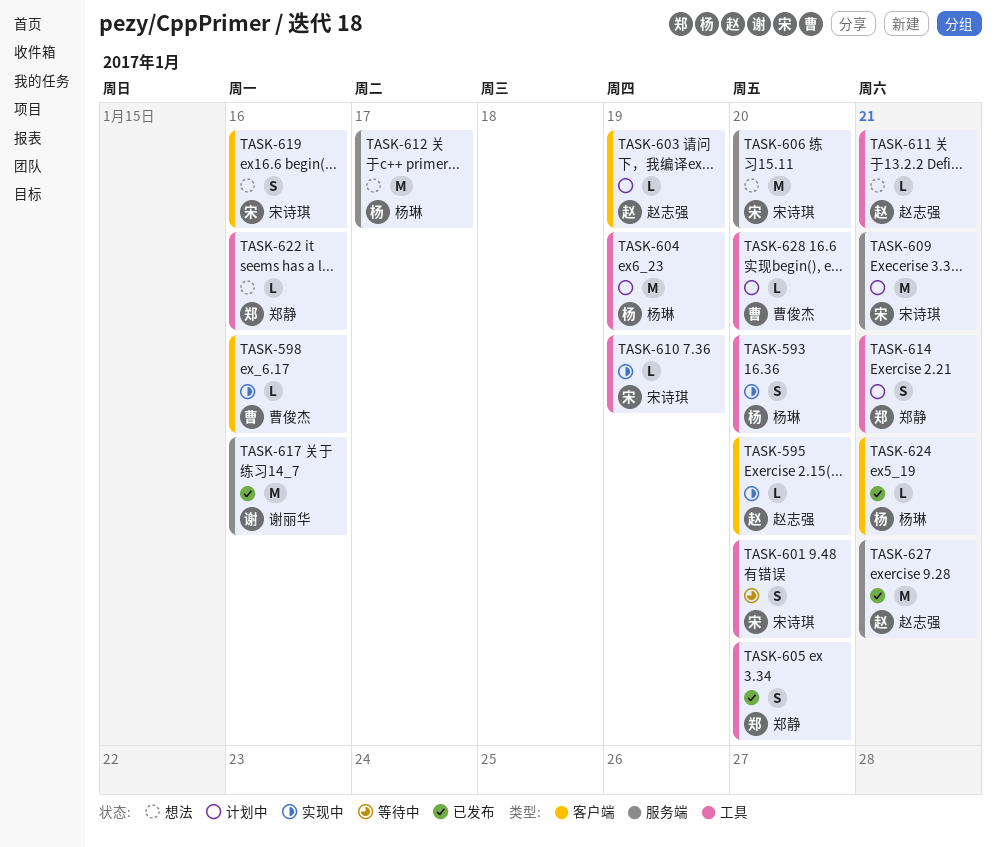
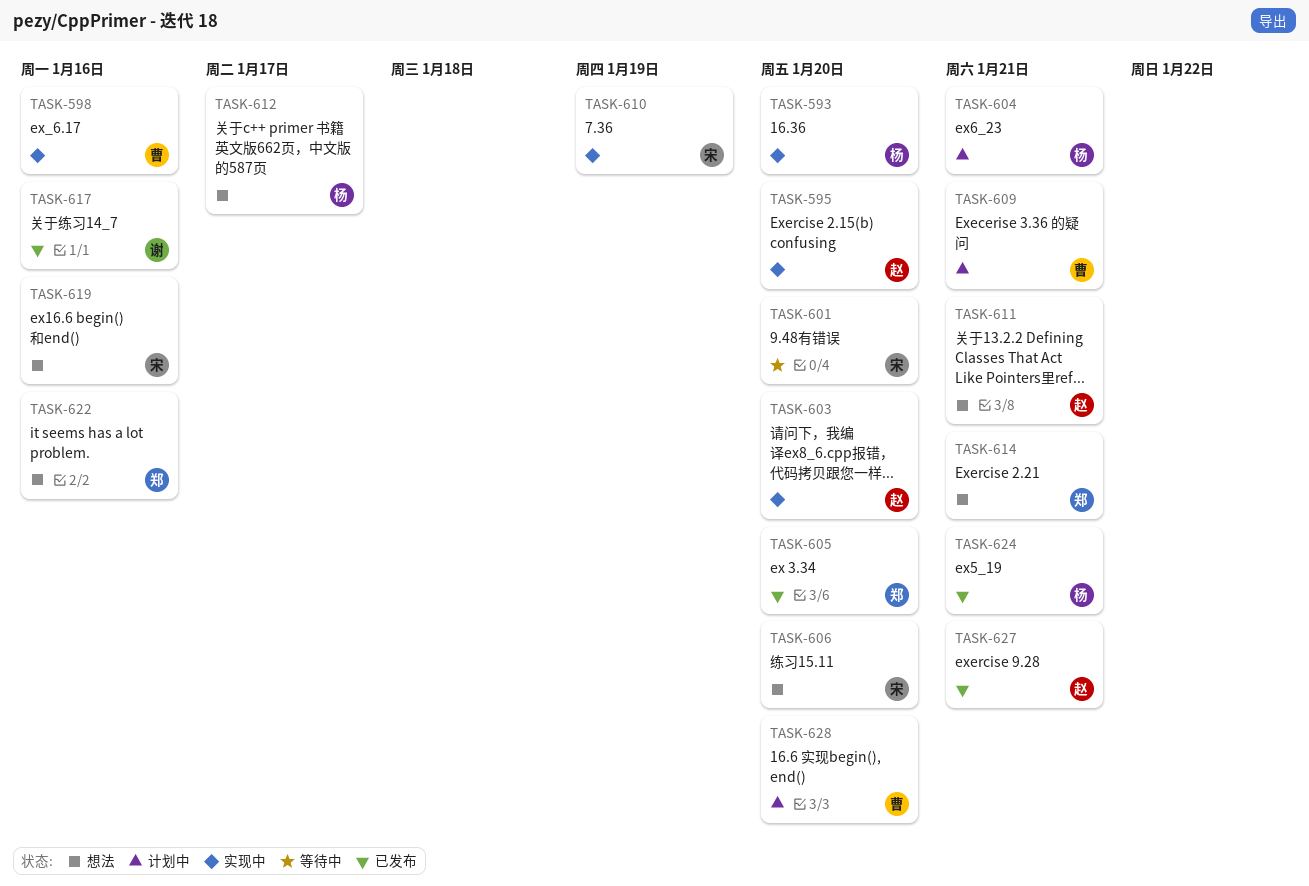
TASK-603, status: 计划中 -> 实现中
TASK-603, due: Jan 19 -> Jan 20
TASK-604, due: Jan 19 -> Jan 21
TASK-609, owner: 宋诗琪 -> 曹俊杰
TASK-614, status: 计划中 -> 想法

